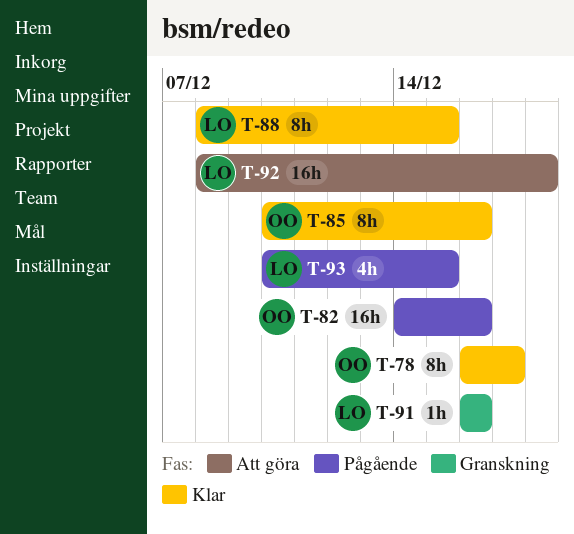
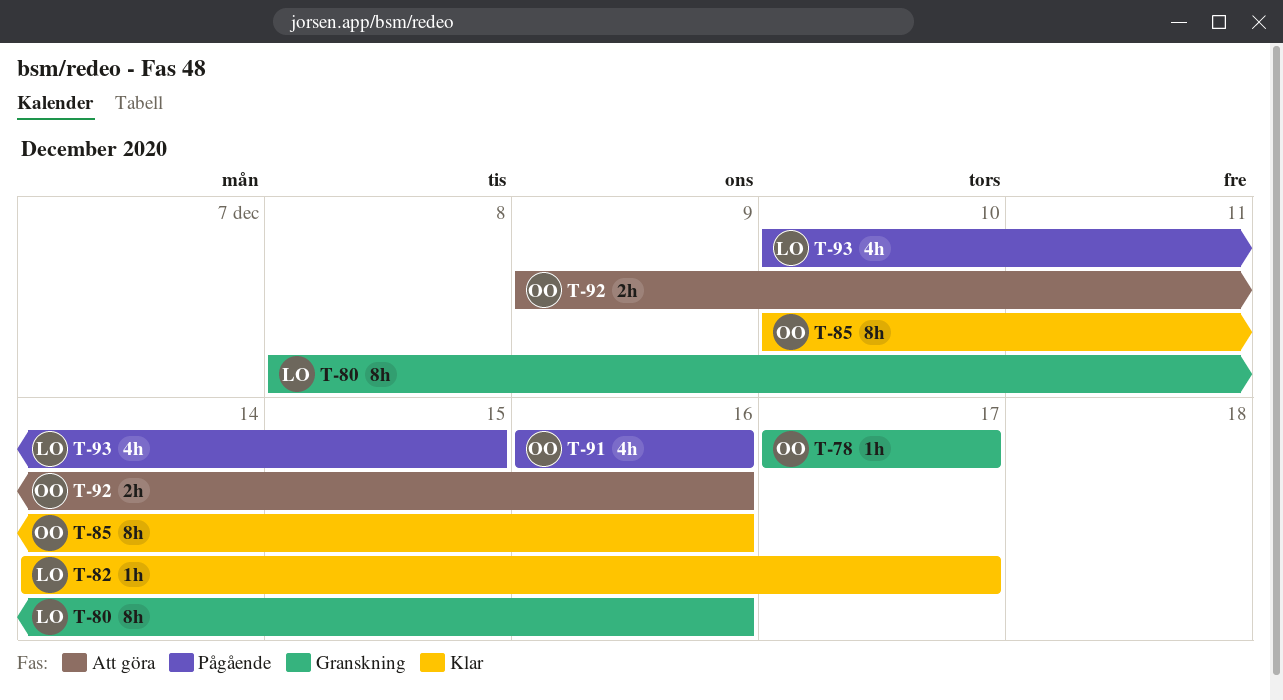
T-78, status: Klar -> Granskning
T-78, estimate: 8h -> 1h
T-78, start: Dec 16 -> Dec 17
T-80: none -> present
T-82, status: Pågående -> Klar
T-82, owner: OO -> LO
T-82, estimate: 16h -> 1h
T-82, due: Dec 16 -> Dec 17
T-88: present -> none
T-91, status: Granskning -> Pågående
T-91, owner: LO -> OO
T-91, estimate: 1h -> 4h
T-92, owner: LO -> OO
T-92, estimate: 16h -> 2h
T-92, start: Dec 8 -> Dec 9
T-92, due: Dec 18 -> Dec 16

